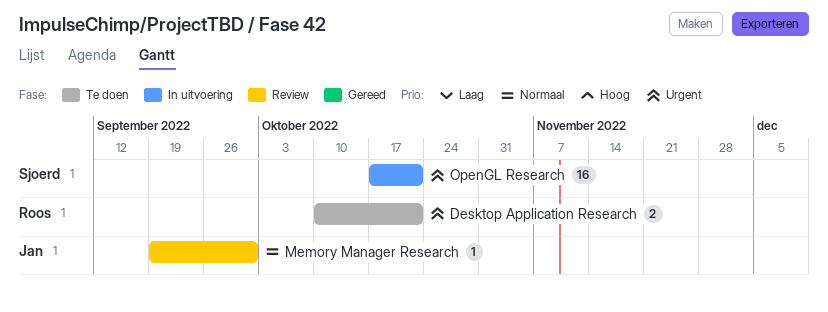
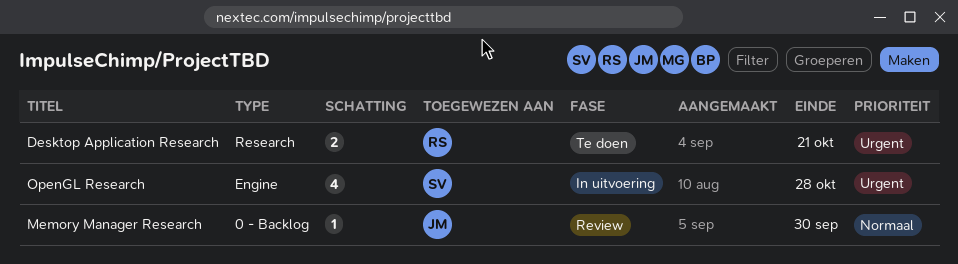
OpenGL Research, estimate: 16 -> 4
OpenGL Research, due: Oct 21 -> Oct 28

